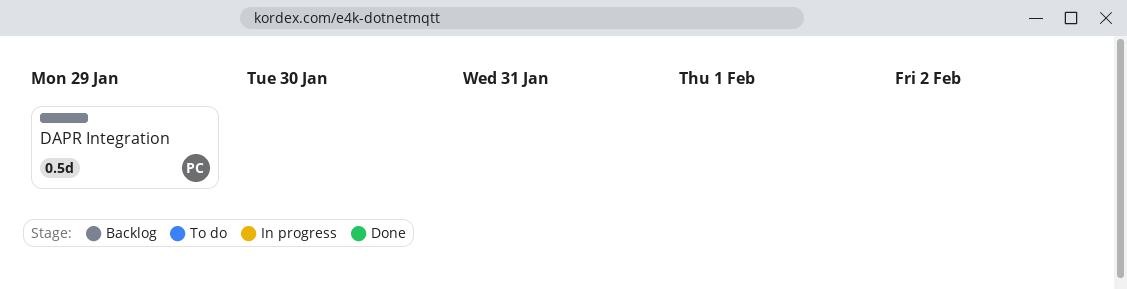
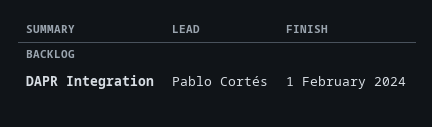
DAPR Integration, due: Jan 29 -> Feb 1

